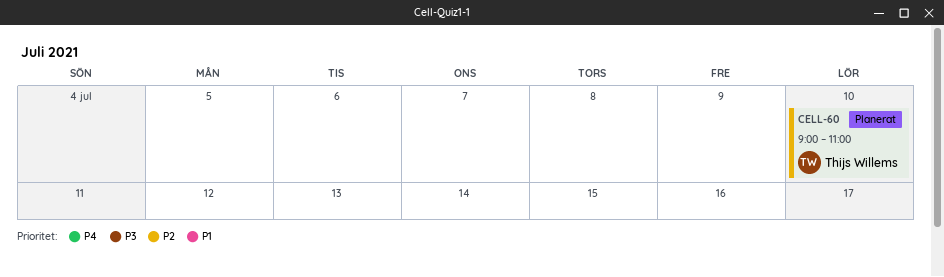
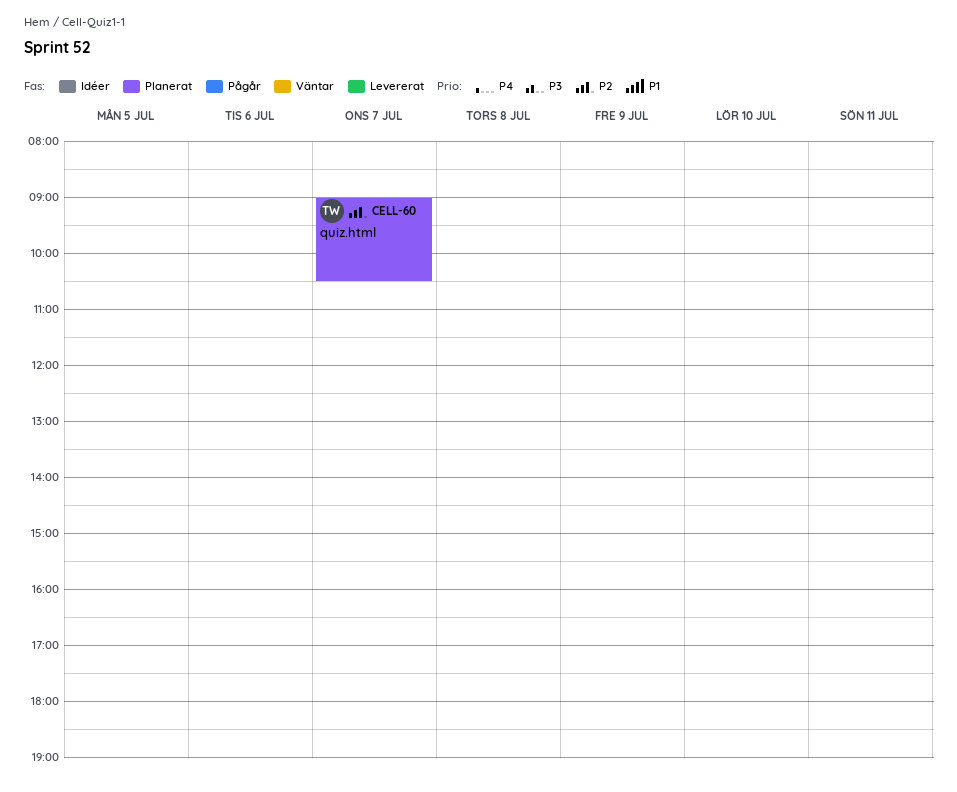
CELL-60, day: Jul 10 -> Jul 7
CELL-60, ends: 11:00 -> 10:30

